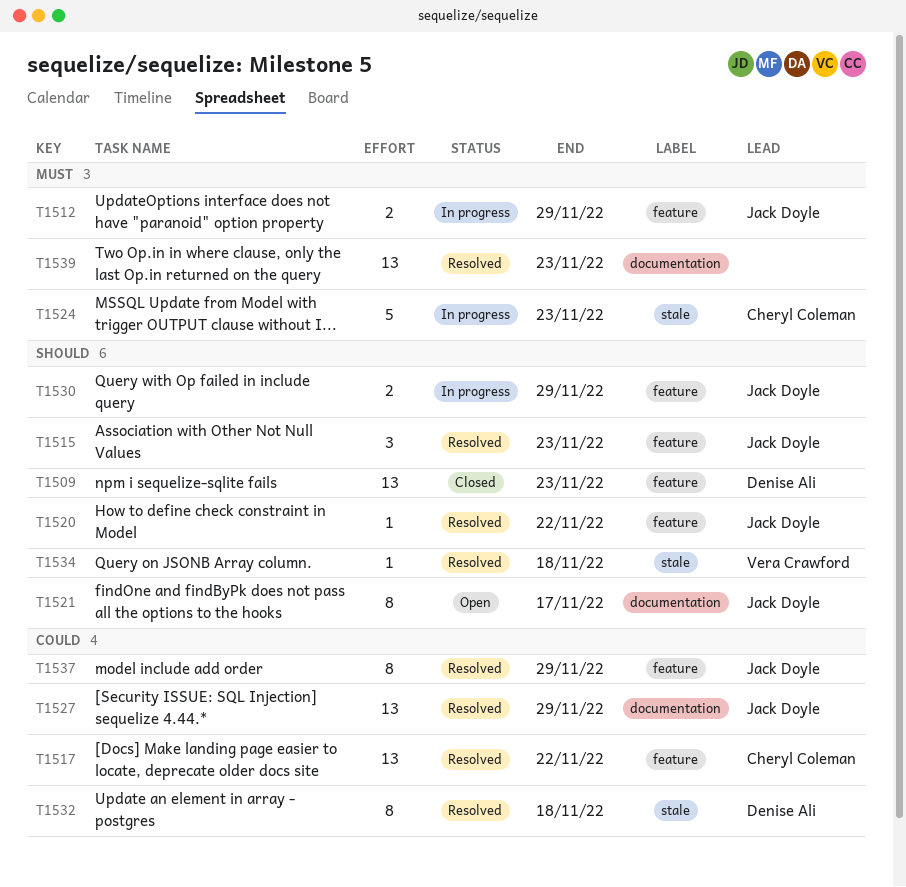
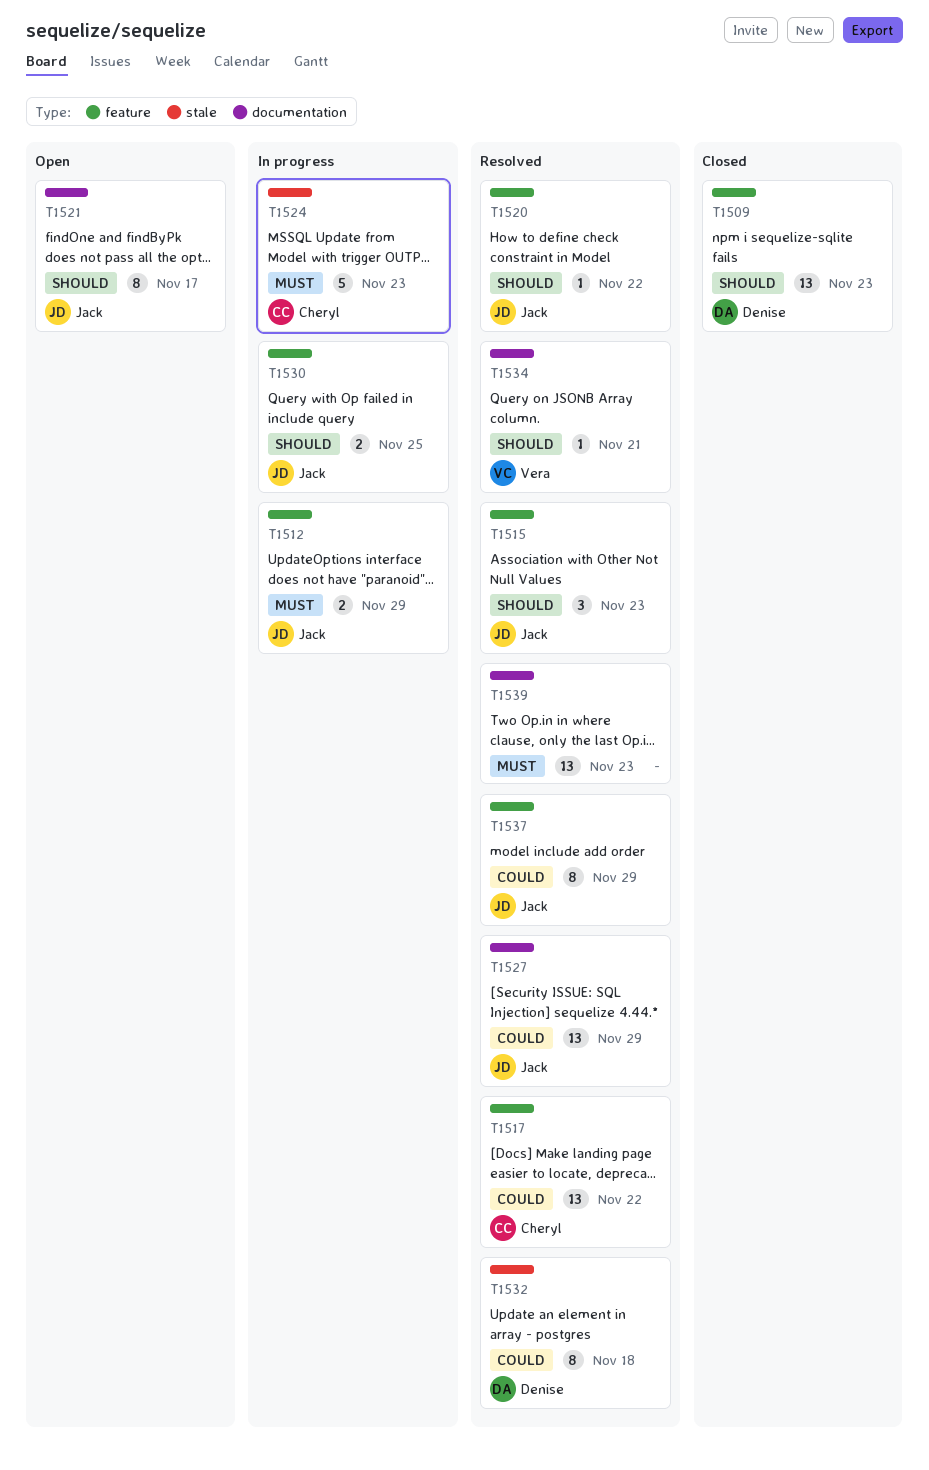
T1530, due: Nov 29 -> Nov 25
T1534, label: stale -> documentation
T1534, due: Nov 18 -> Nov 21

